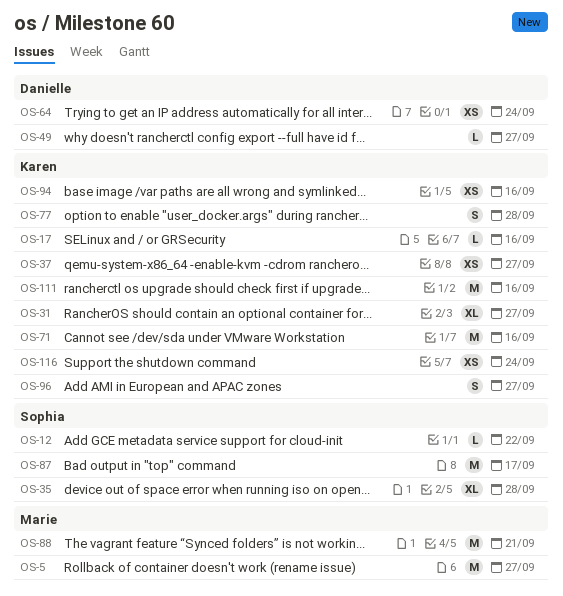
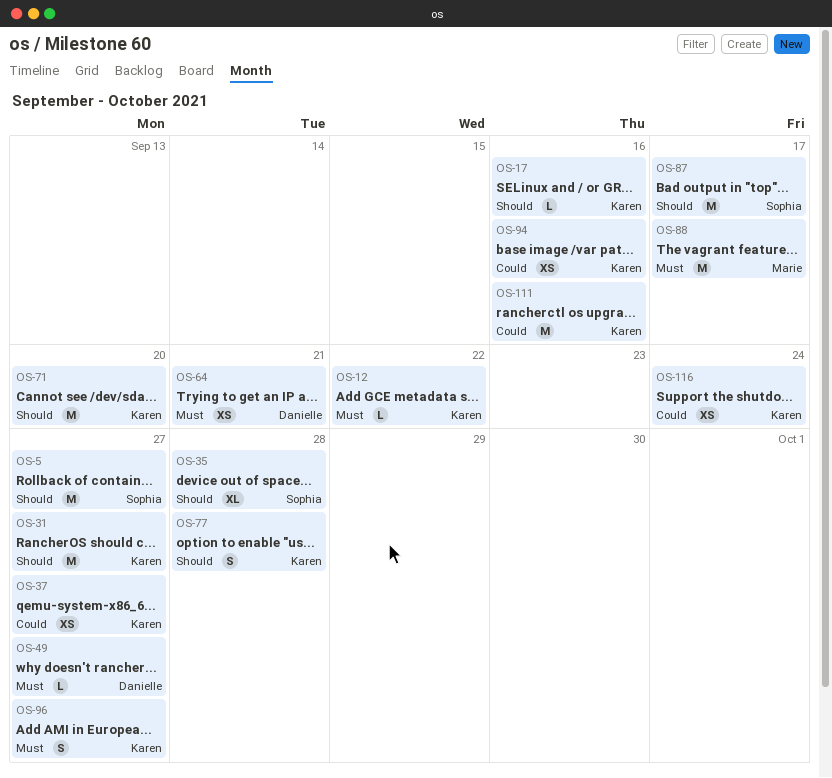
OS-5, owner: Marie -> Sophia
OS-12, owner: Sophia -> Karen
OS-31, estimate: XL -> M
OS-64, due: Sep 24 -> Sep 21
OS-71, due: Sep 16 -> Sep 20
OS-88, due: Sep 21 -> Sep 17

